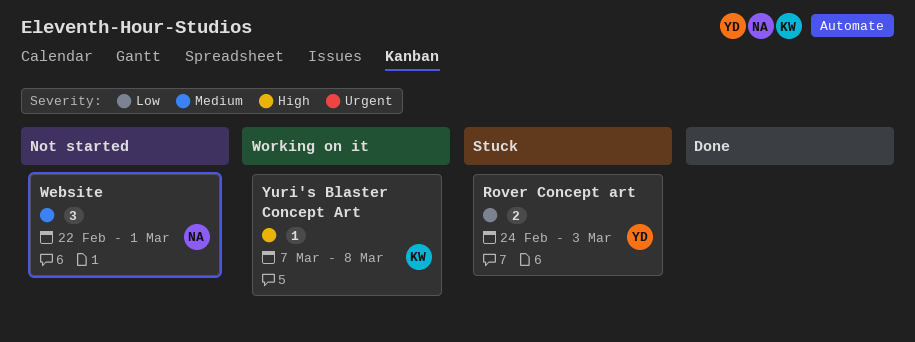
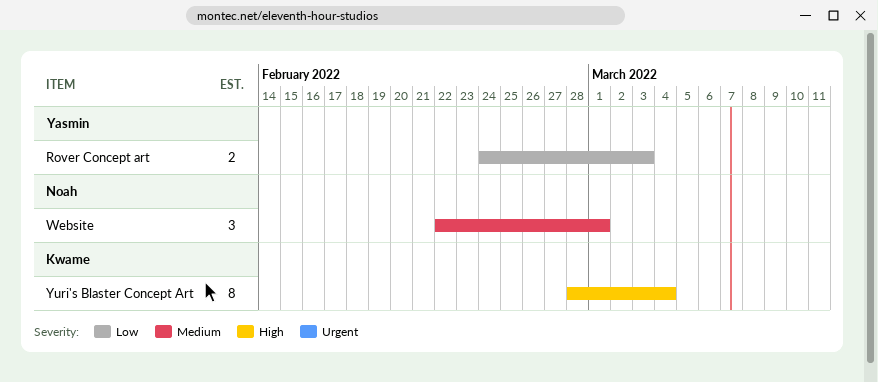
Yuri's Blaster Concept Art, estimate: 1 -> 8
Yuri's Blaster Concept Art, start: Mar 7 -> Feb 28
Yuri's Blaster Concept Art, due: Mar 8 -> Mar 4

